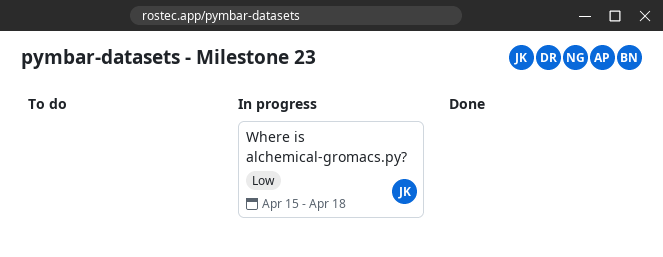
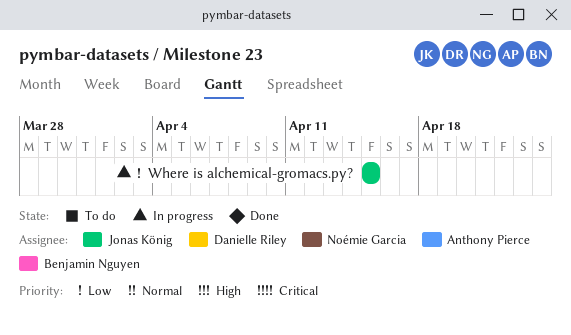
Where is alchemical-gromacs.py?, due: Apr 18 -> Apr 15

